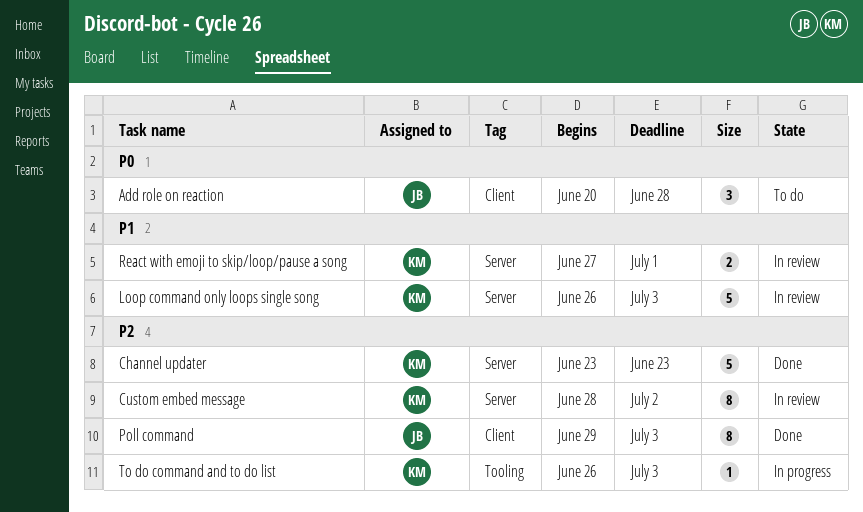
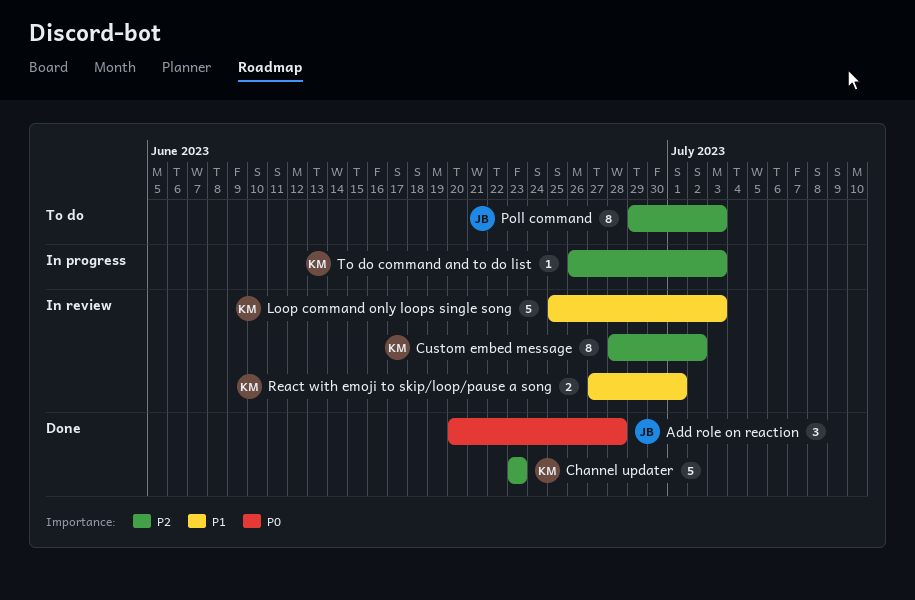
Add role on reaction, status: To do -> Done
Loop command only loops single song, start: Jun 26 -> Jun 25
Poll command, status: Done -> To do

